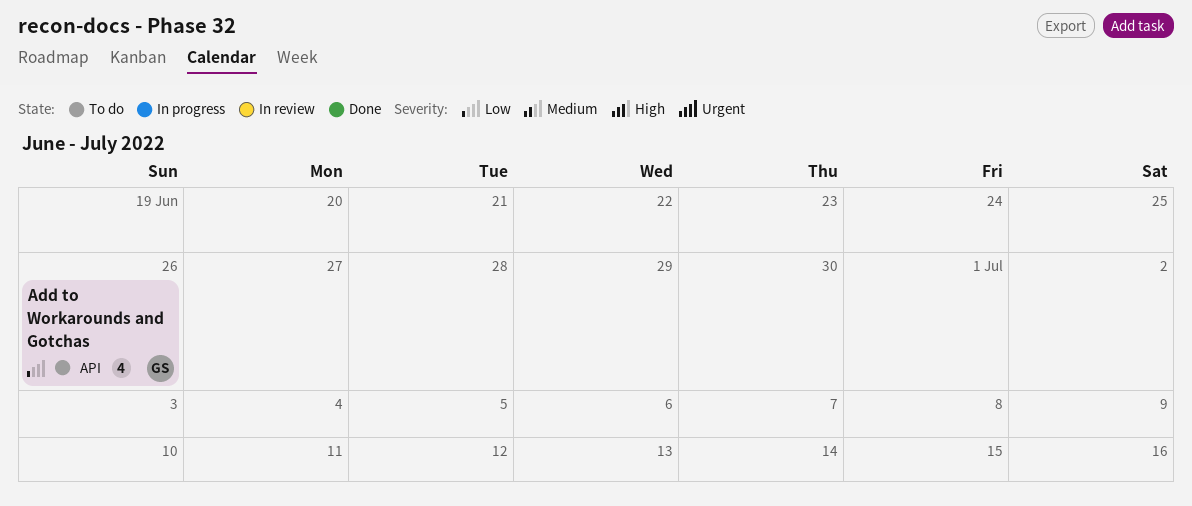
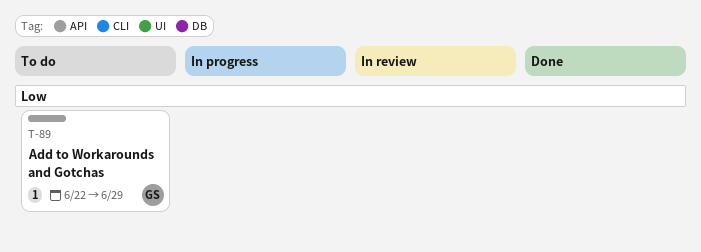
Add to Workarounds and Gotchas, estimate: 4 -> 1
Add to Workarounds and Gotchas, due: Jun 26 -> Jun 29

